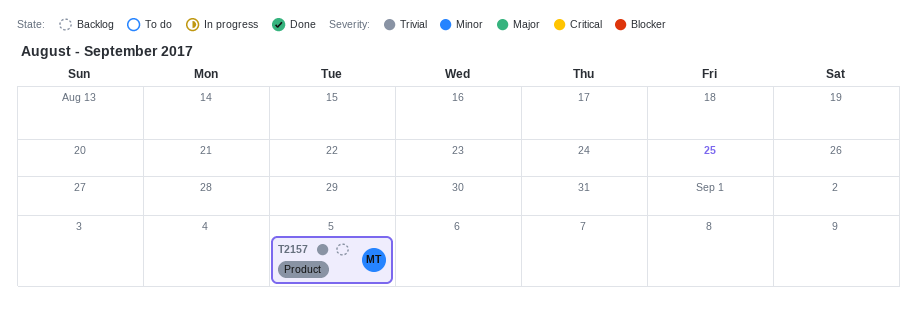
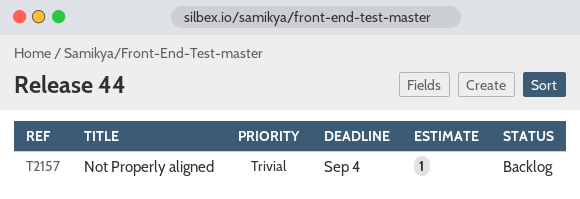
T2157, due: Sep 5 -> Sep 4

